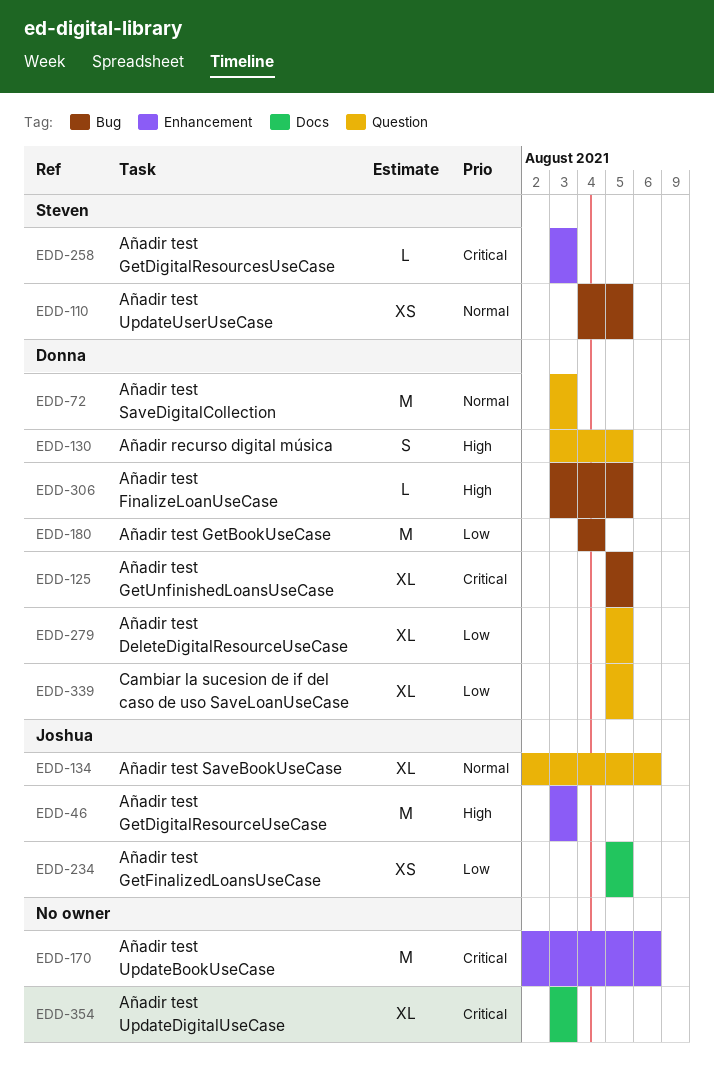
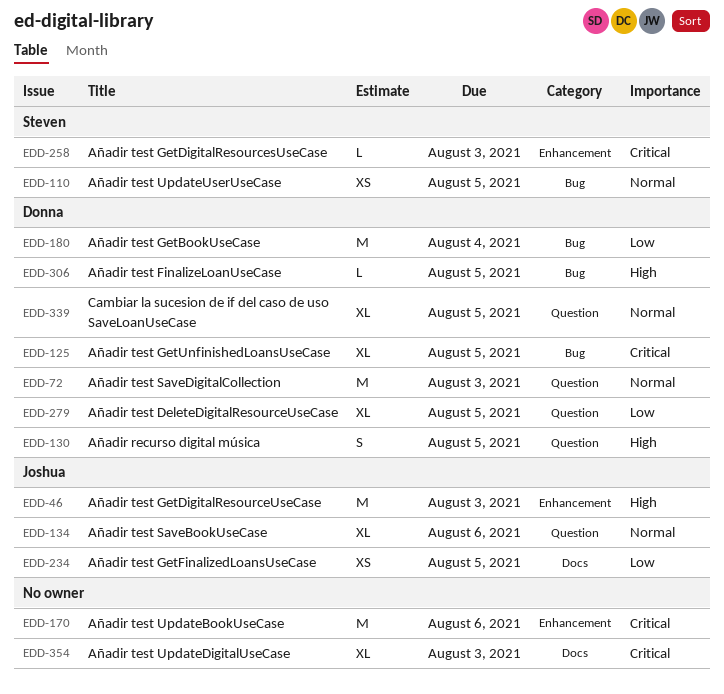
EDD-339, priority: Low -> Normal

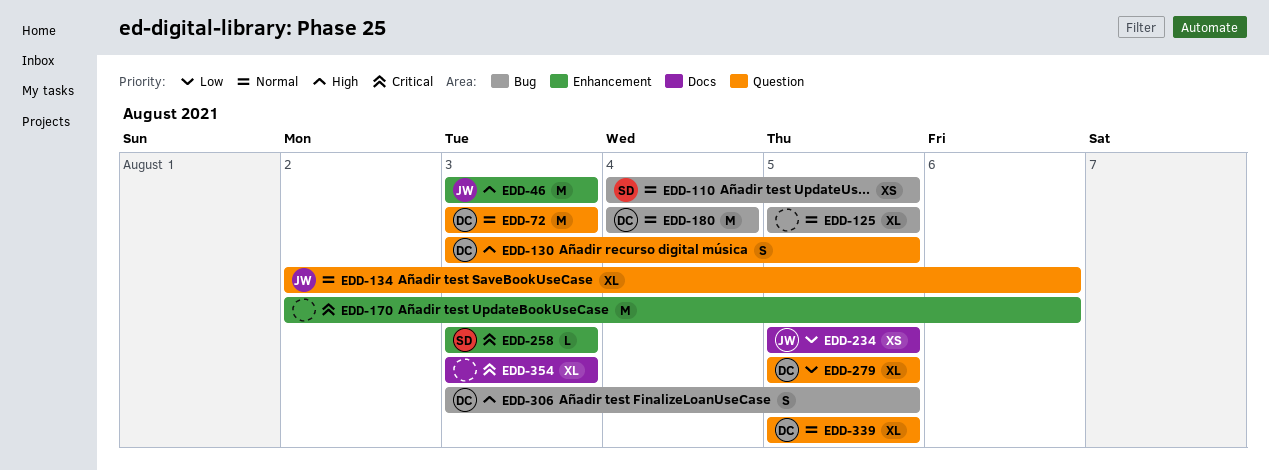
EDD-125, owner: Donna -> none
EDD-125, priority: Critical -> Normal
EDD-180, priority: Low -> Normal
EDD-306, estimate: L -> S

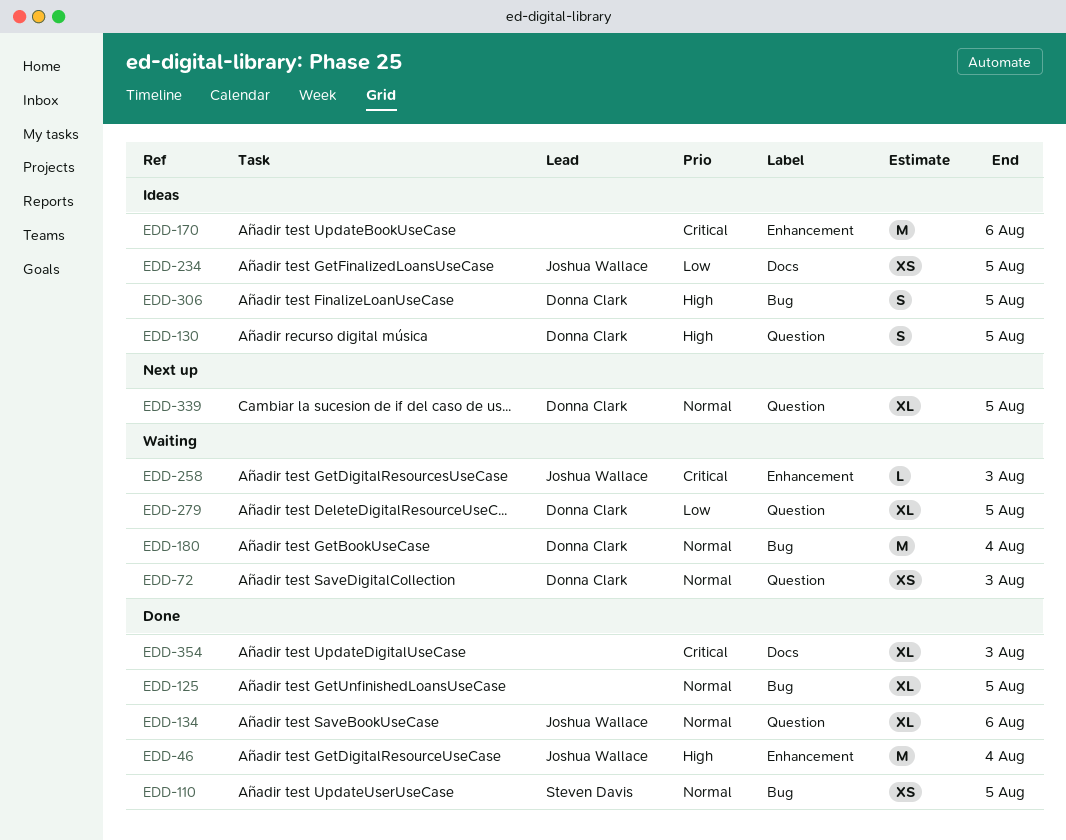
EDD-46, due: Aug 3 -> Aug 4
EDD-72, estimate: M -> XS
EDD-258, owner: Steven Davis -> Joshua Wallace

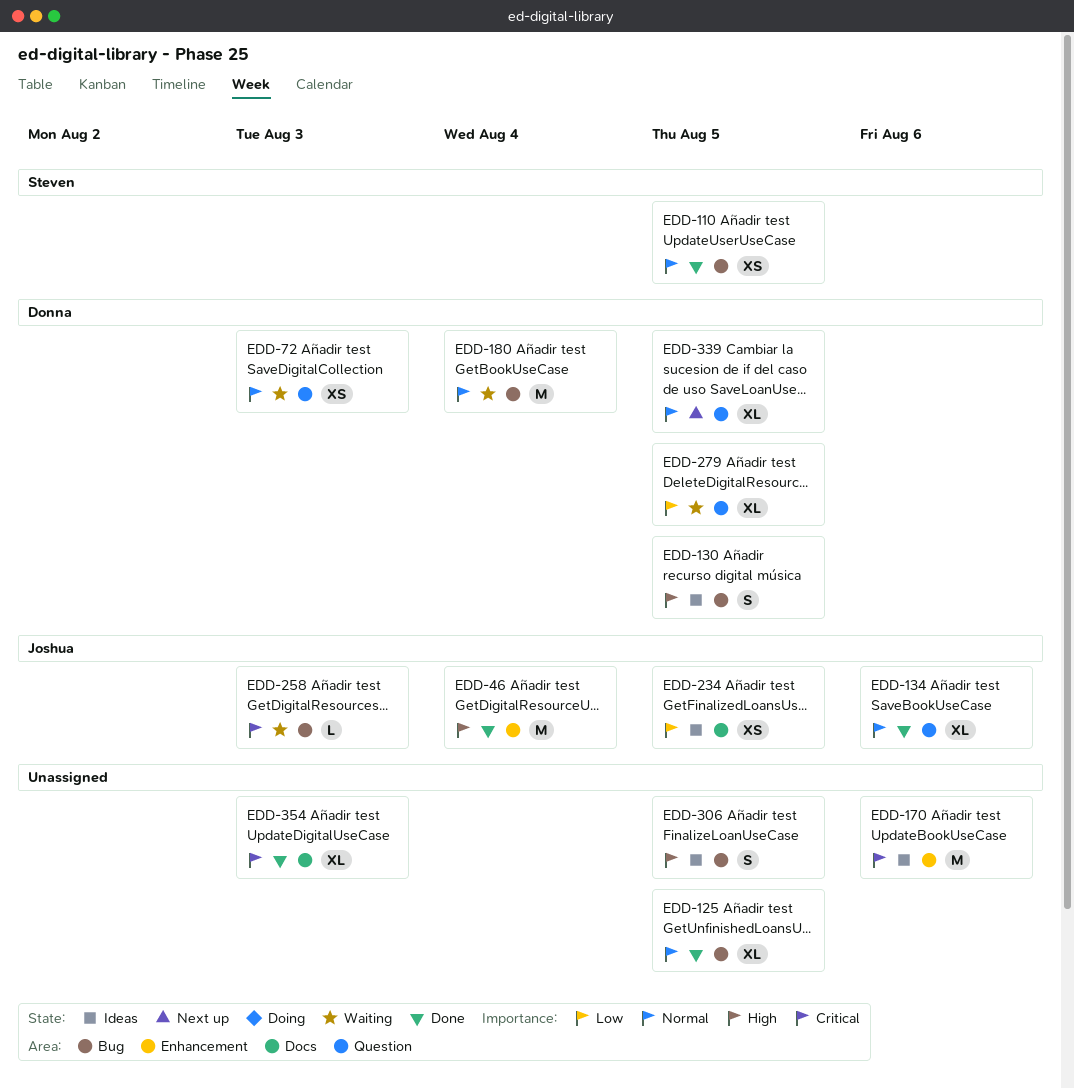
EDD-130, label: Question -> Bug
EDD-258, label: Enhancement -> Bug
EDD-306, owner: Donna Clark -> none

